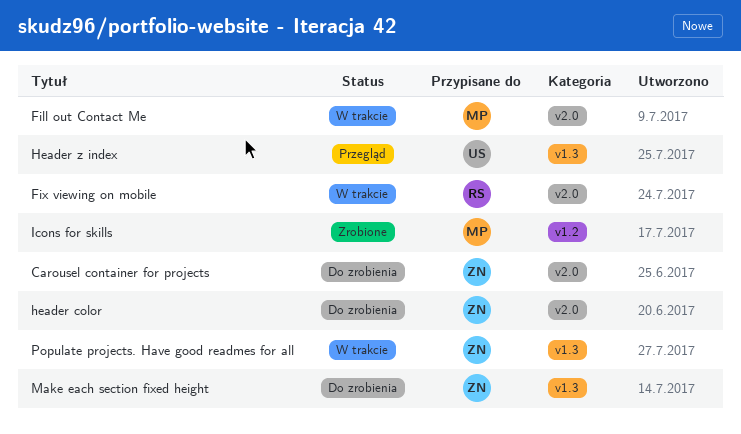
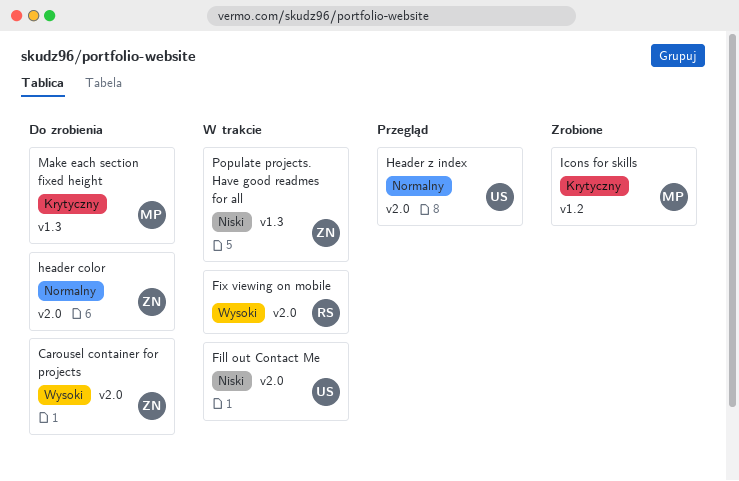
Fill out Contact Me, owner: MP -> US
Header z index, label: v1.3 -> v2.0
Make each section fixed height, owner: ZN -> MP

